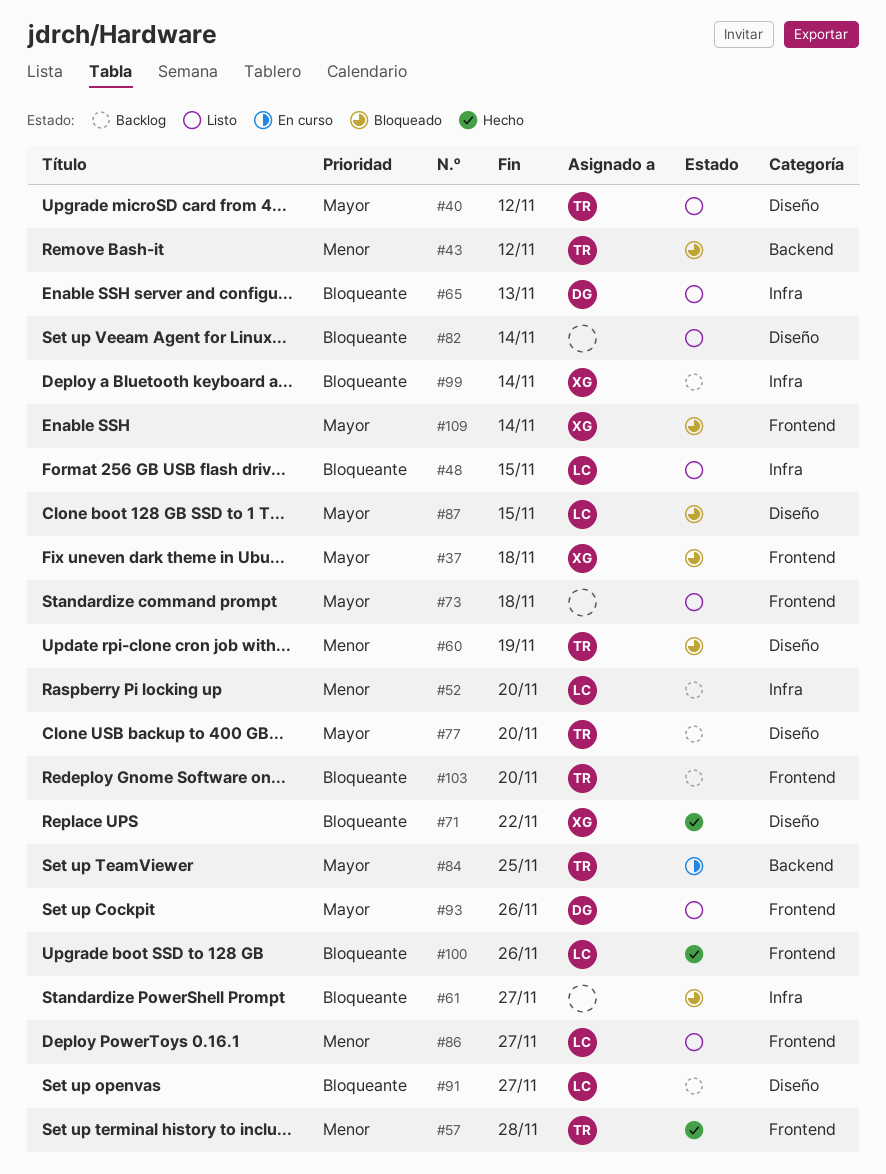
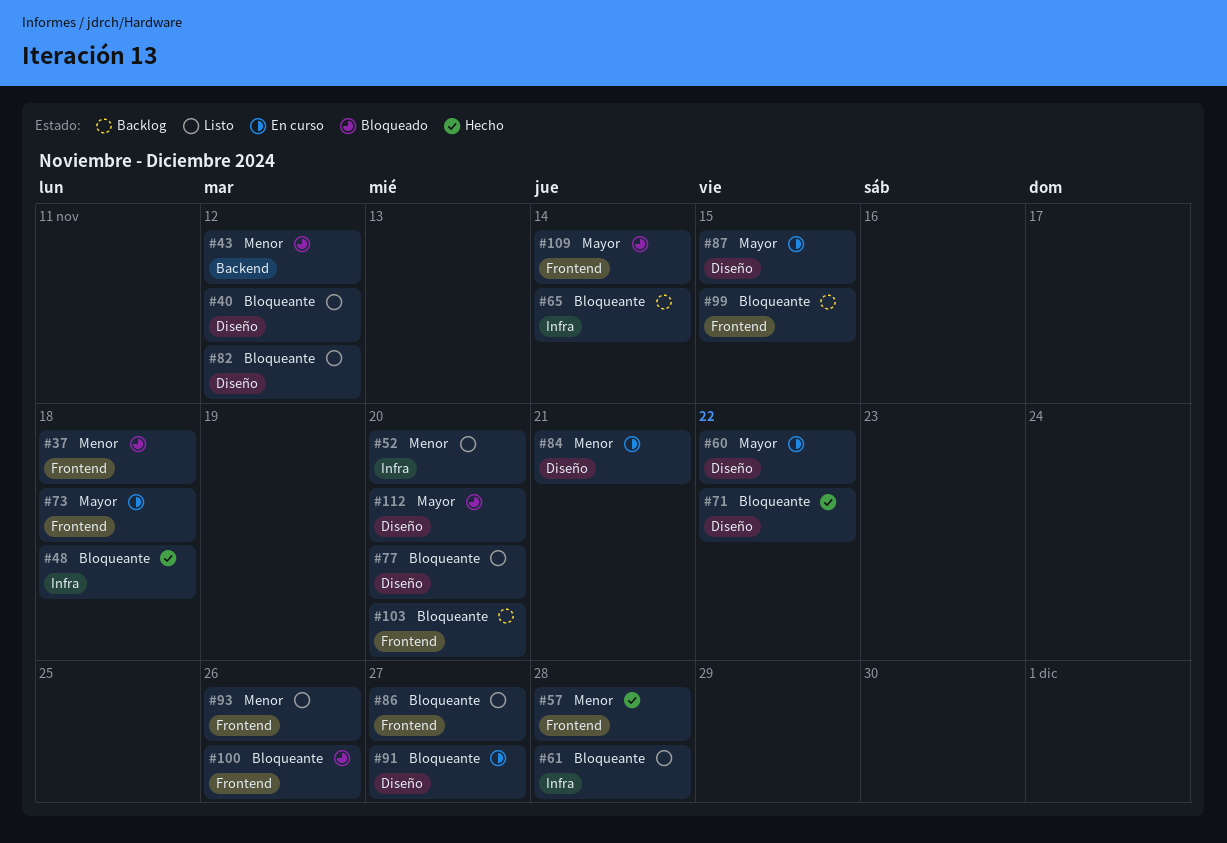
#37, priority: Mayor -> Menor
#40, priority: Mayor -> Bloqueante
#48, status: Listo -> Hecho
#48, due: Nov 15 -> Nov 18
#52, status: Backlog -> Listo
#60, status: Bloqueado -> En curso
#60, priority: Menor -> Mayor
#60, due: Nov 19 -> Nov 22
#61, status: Bloqueado -> Listo
#61, due: Nov 27 -> Nov 28
#65, status: Listo -> Backlog
#65, due: Nov 13 -> Nov 14
#73, status: Listo -> En curso
#77, status: Backlog -> Listo
#77, priority: Mayor -> Bloqueante
#82, due: Nov 14 -> Nov 12
#84, priority: Mayor -> Menor
#84, label: Backend -> Diseño
#84, due: Nov 25 -> Nov 21
#86, priority: Menor -> Bloqueante
#87, status: Bloqueado -> En curso
#91, status: Backlog -> En curso
#93, priority: Mayor -> Menor
#99, label: Infra -> Frontend
#99, due: Nov 14 -> Nov 15
#100, status: Hecho -> Bloqueado
#112: none -> present

